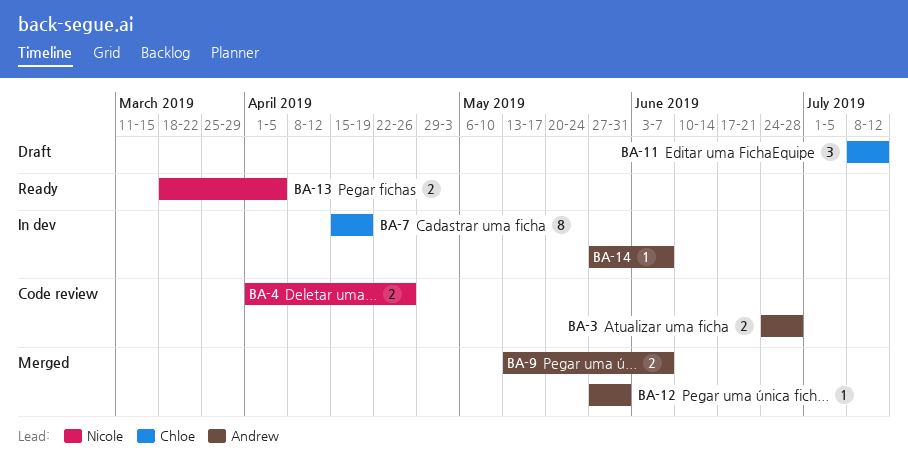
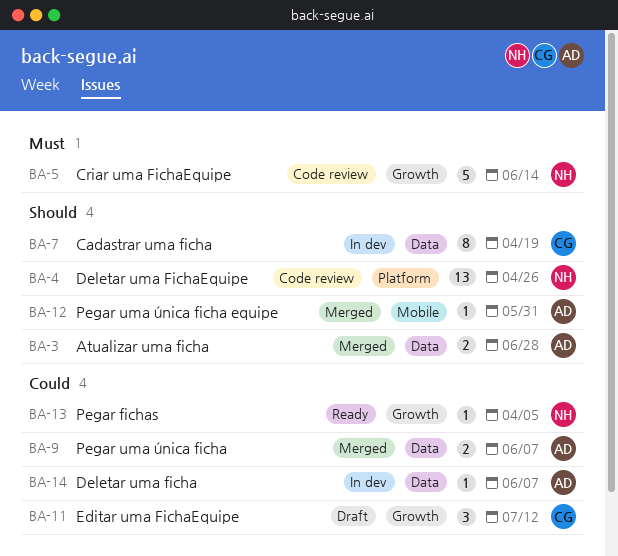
BA-3, status: Code review -> Merged
BA-4, estimate: 2 -> 13
BA-5: none -> present
BA-13, estimate: 2 -> 1

